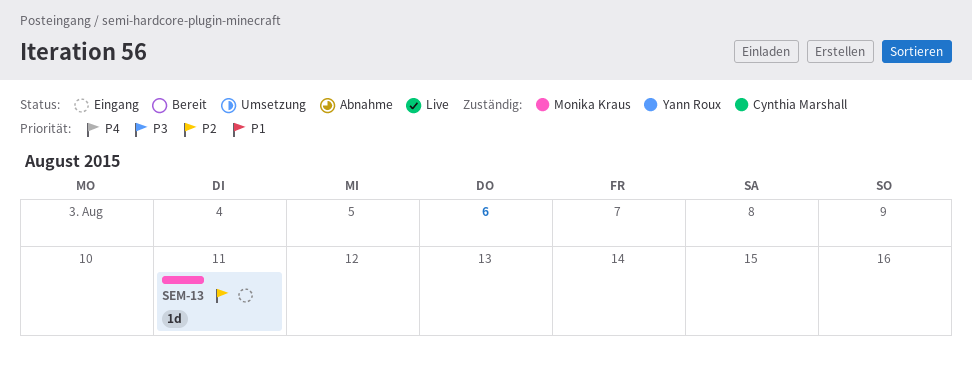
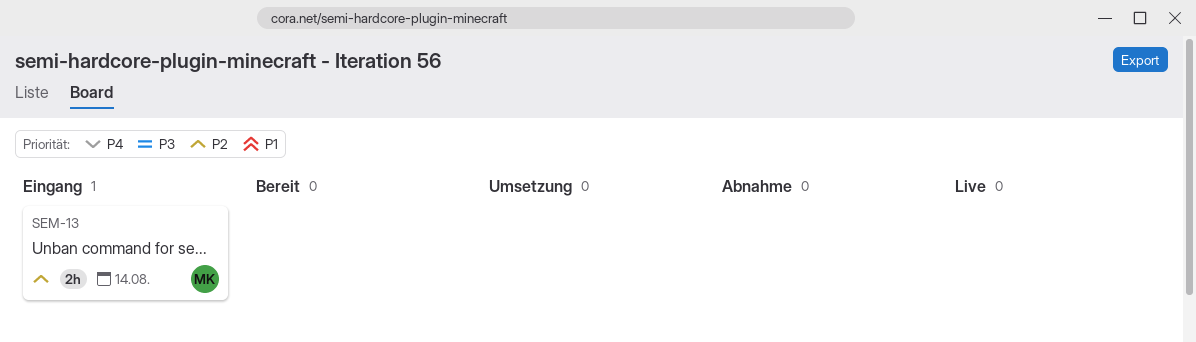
SEM-13, estimate: 1d -> 2h
SEM-13, due: Aug 11 -> Aug 14

